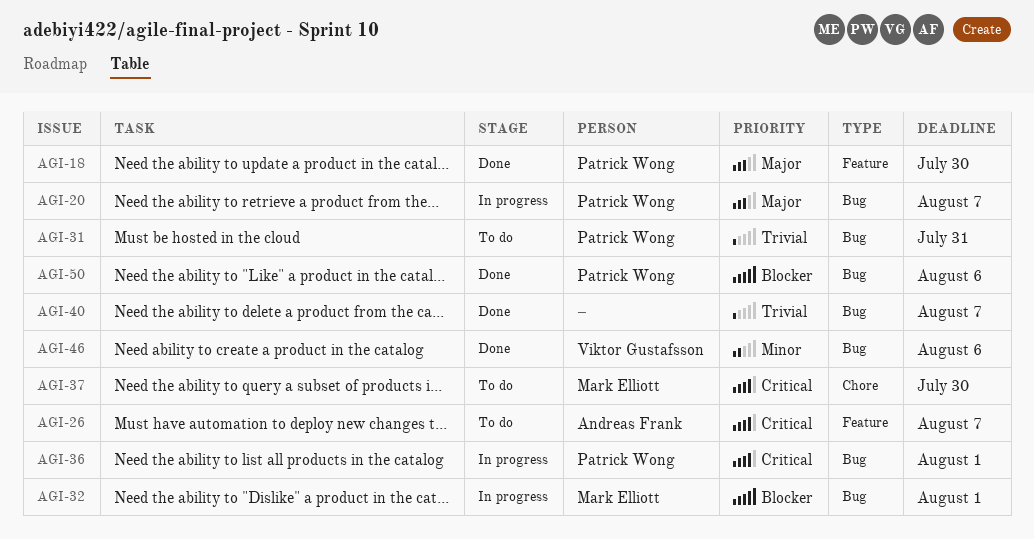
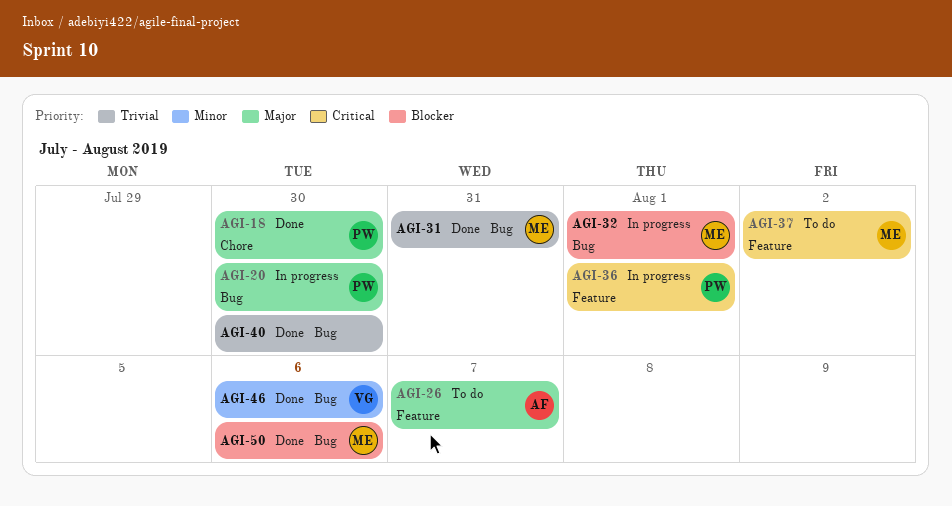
AGI-18, label: Feature -> Chore
AGI-20, due: Aug 7 -> Jul 30
AGI-26, priority: Critical -> Major
AGI-31, status: To do -> Done
AGI-31, owner: Patrick Wong -> Mark Elliott
AGI-36, label: Bug -> Feature
AGI-37, label: Chore -> Feature
AGI-37, due: Jul 30 -> Aug 2
AGI-40, due: Aug 7 -> Jul 30
AGI-50, owner: Patrick Wong -> Mark Elliott

